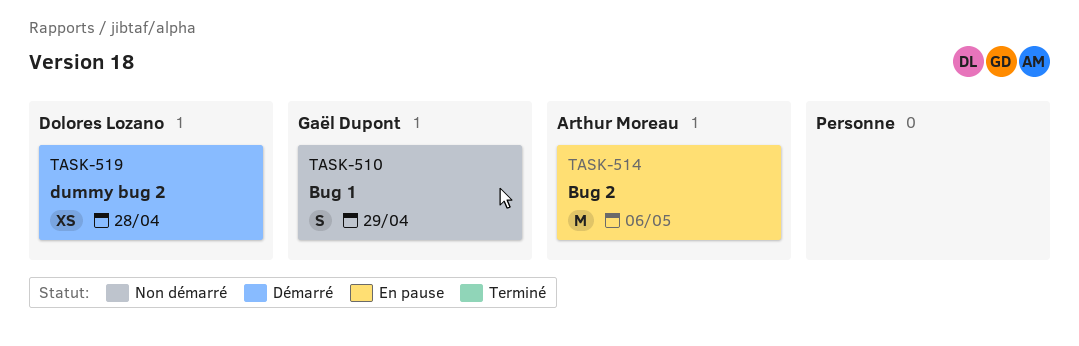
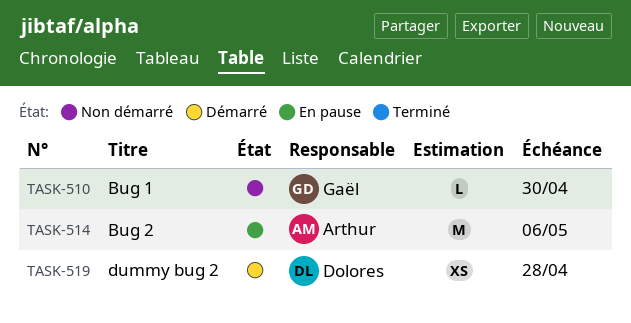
TASK-510, estimate: S -> L
TASK-510, due: Apr 29 -> Apr 30

